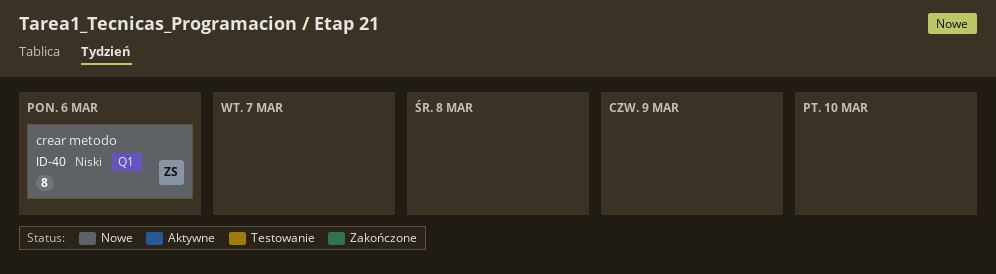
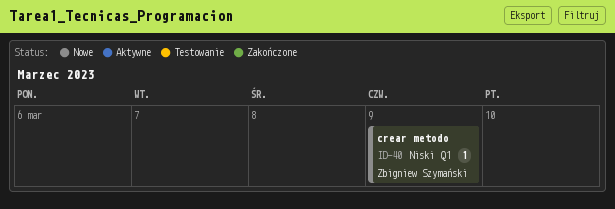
ID-40, estimate: 8 -> 1
ID-40, due: Mar 6 -> Mar 9

